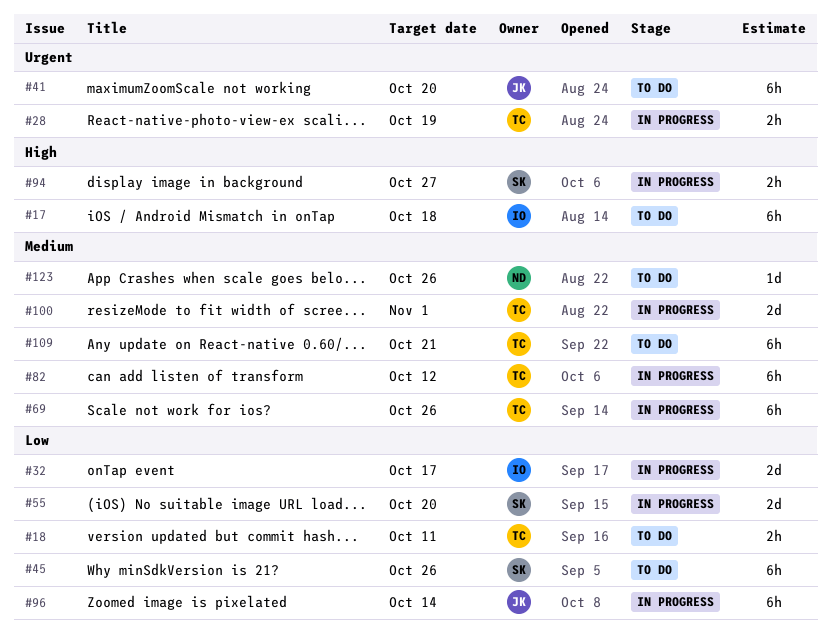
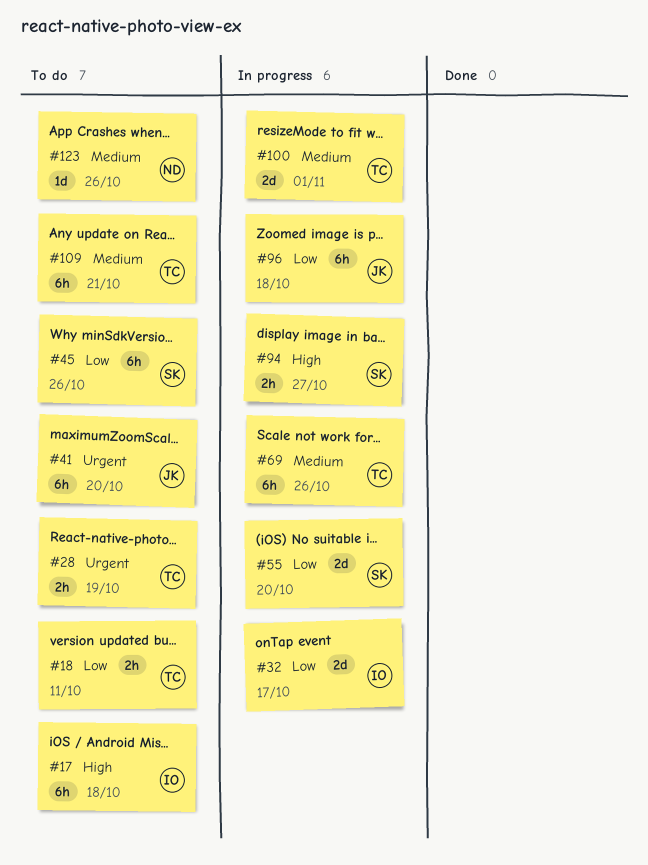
#28, status: In progress -> To do
#82: present -> none
#96, due: Oct 14 -> Oct 18

